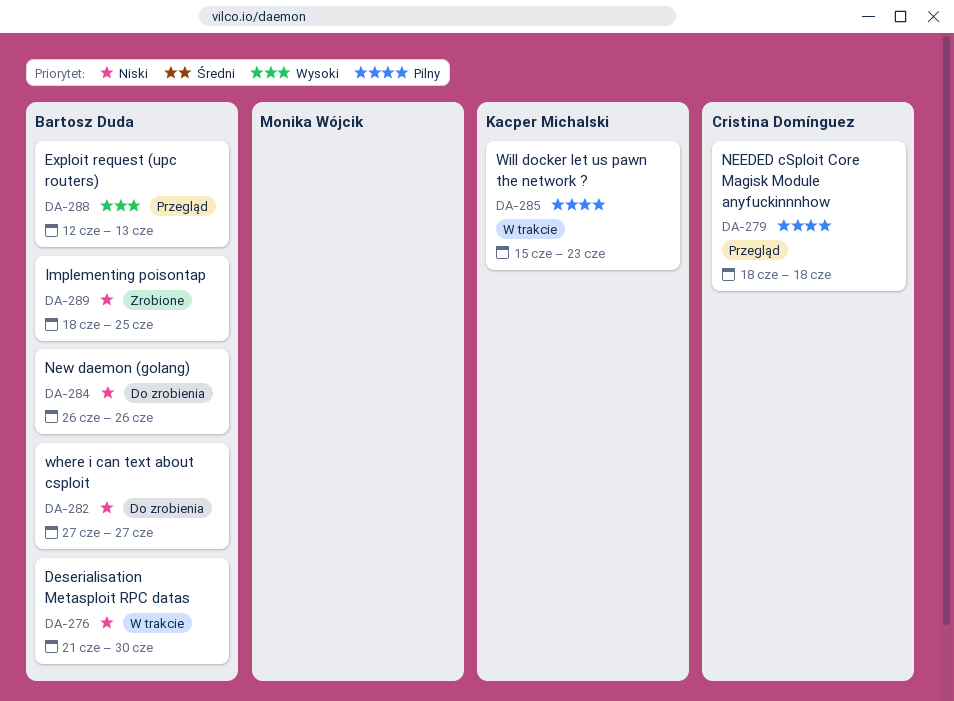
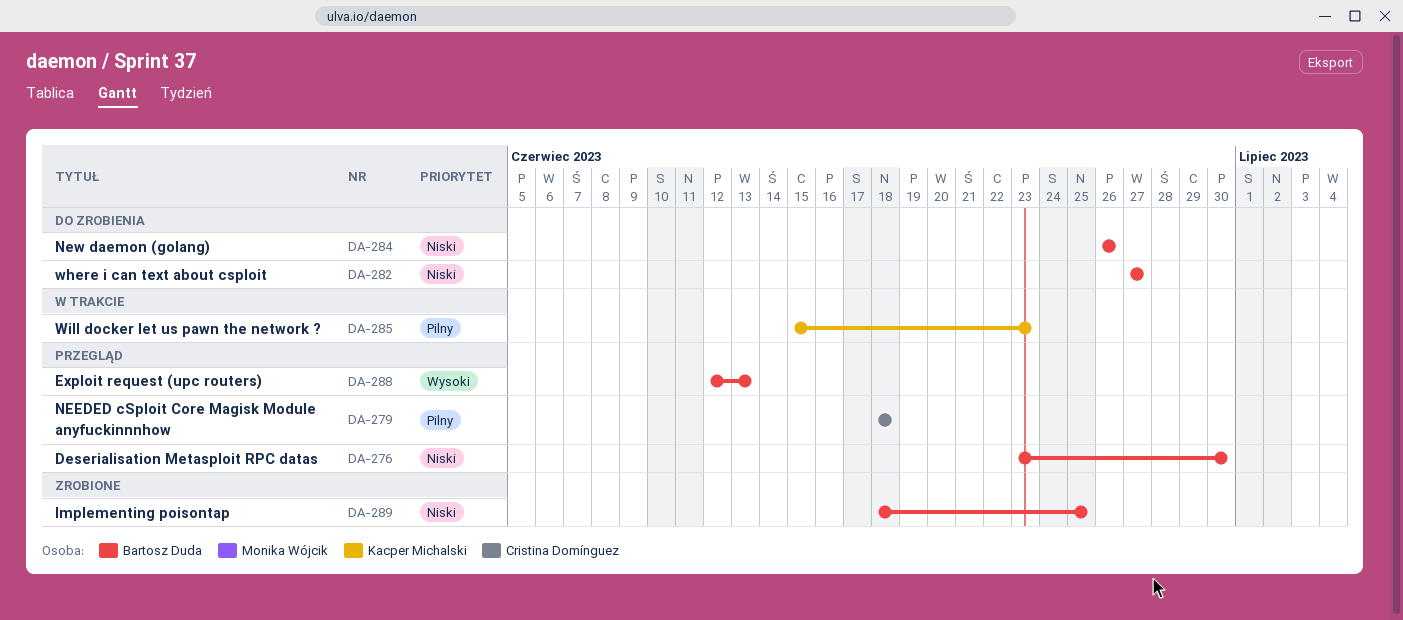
DA-276, status: W trakcie -> Przegląd
DA-276, start: Jun 21 -> Jun 23

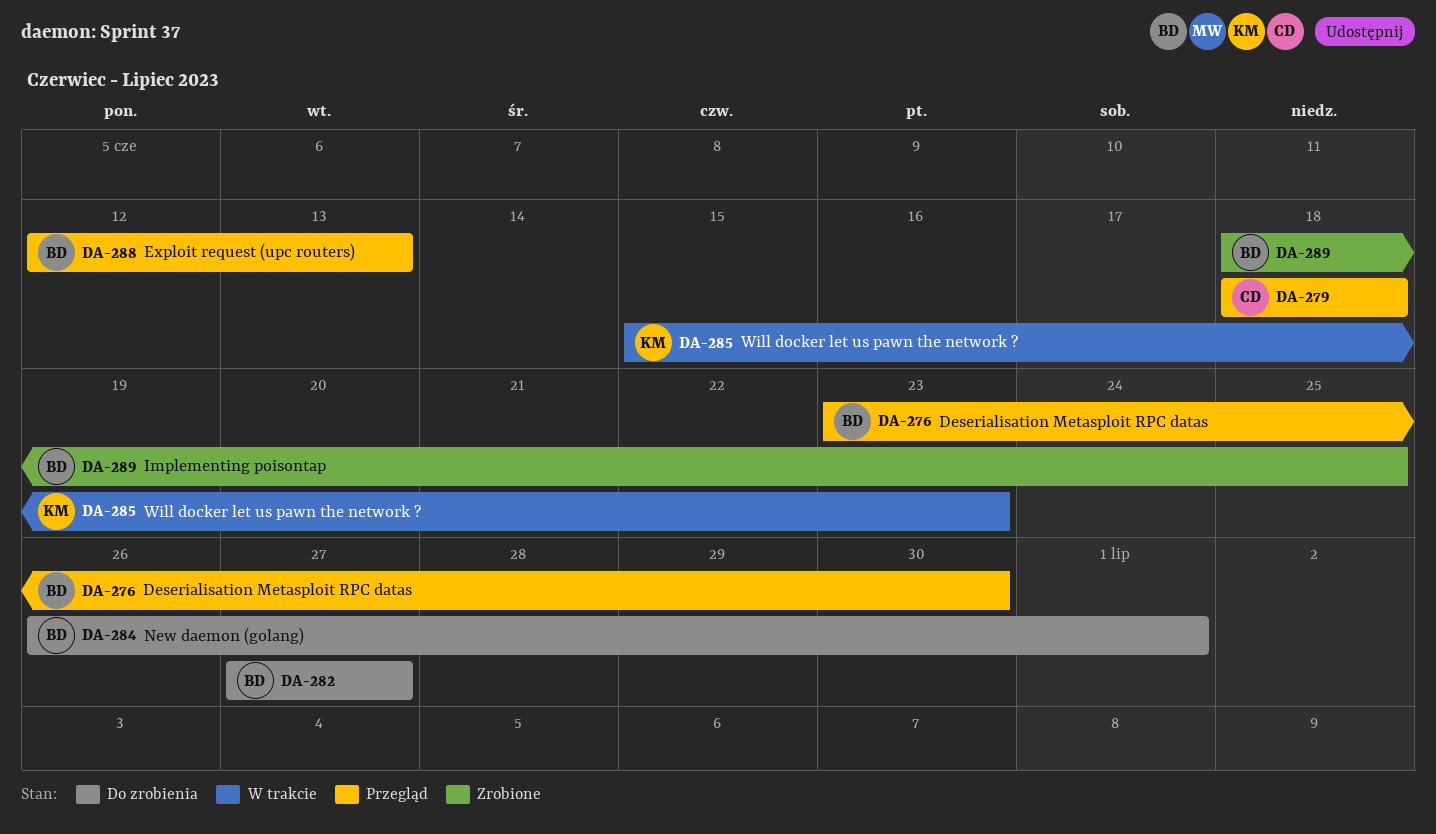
DA-284, due: Jun 26 -> Jul 1

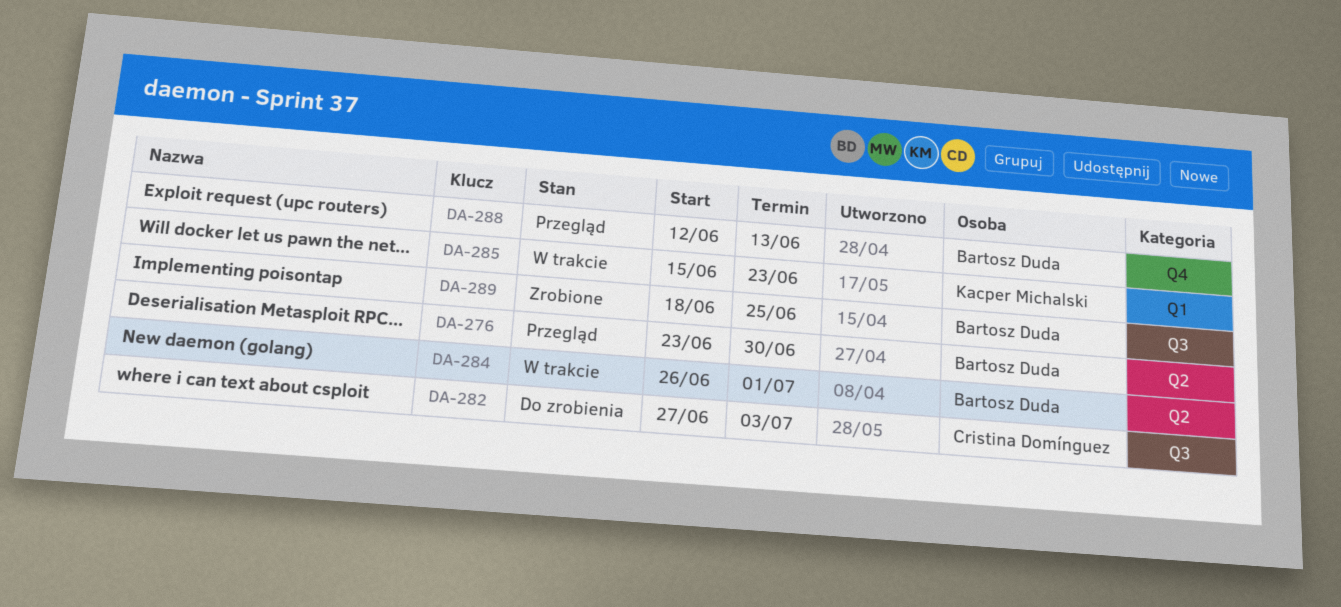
DA-279: present -> none
DA-282, owner: Bartosz Duda -> Cristina Domínguez
DA-282, due: Jun 27 -> Jul 3
DA-284, status: Do zrobienia -> W trakcie

